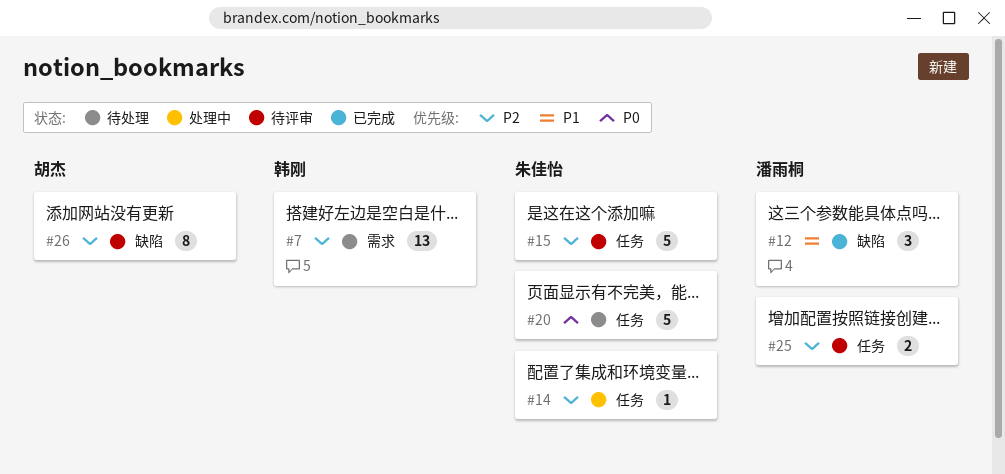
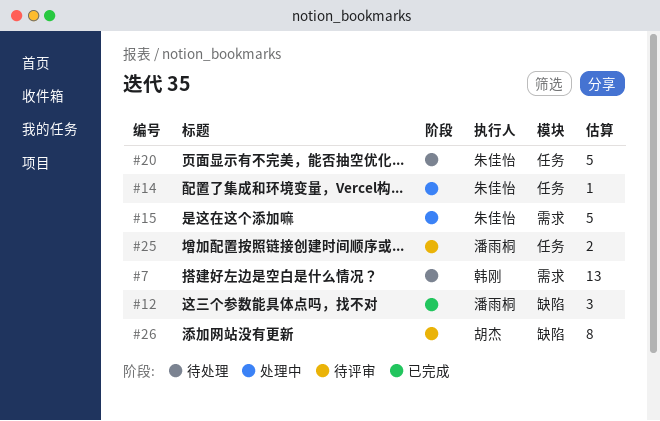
#15, status: 待评审 -> 处理中
#15, label: 任务 -> 需求

